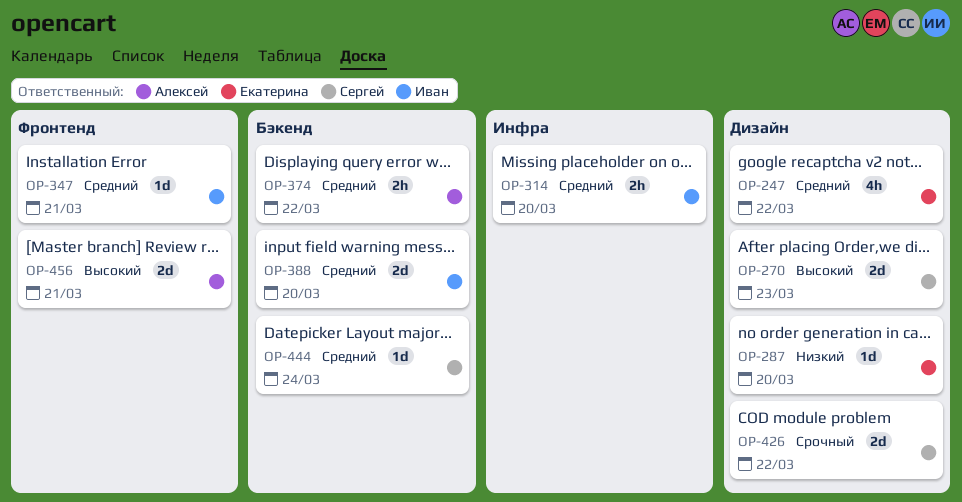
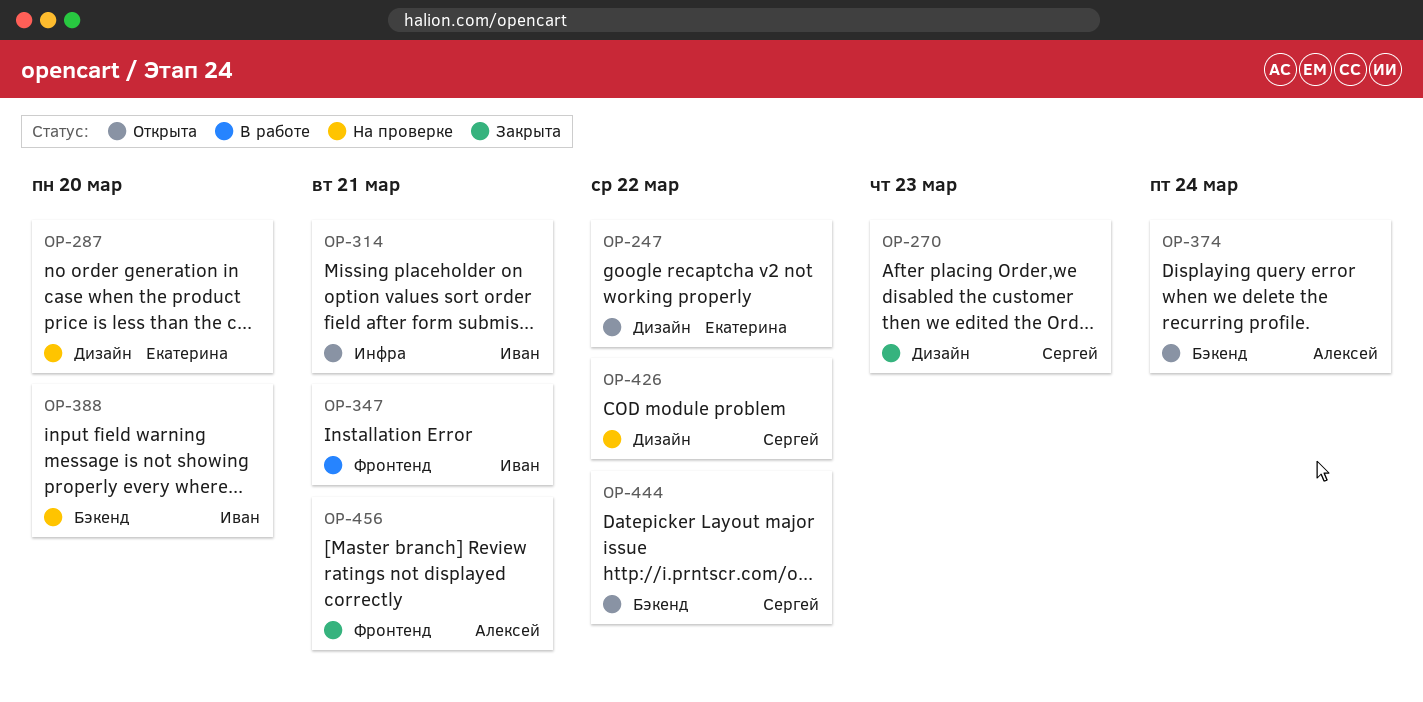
OP-314, due: Mar 20 -> Mar 21
OP-374, due: Mar 22 -> Mar 24
OP-444, due: Mar 24 -> Mar 22

